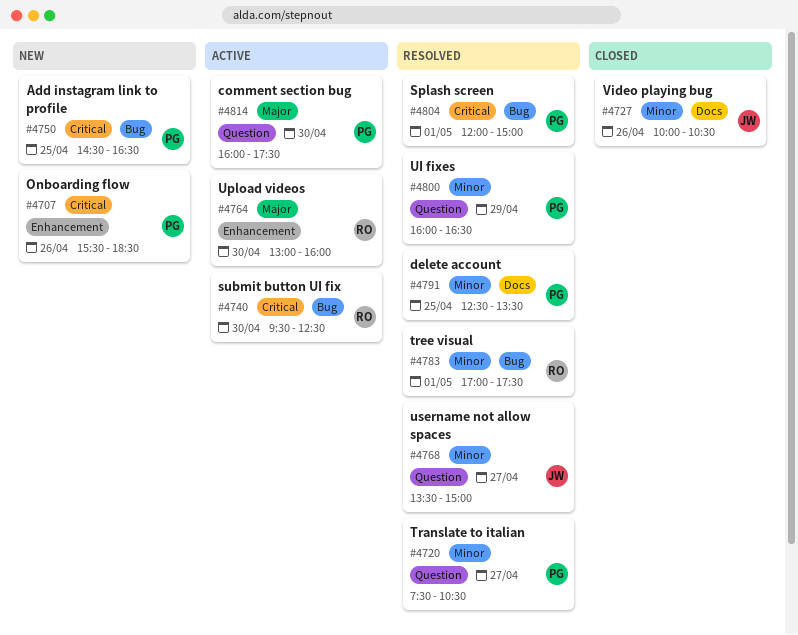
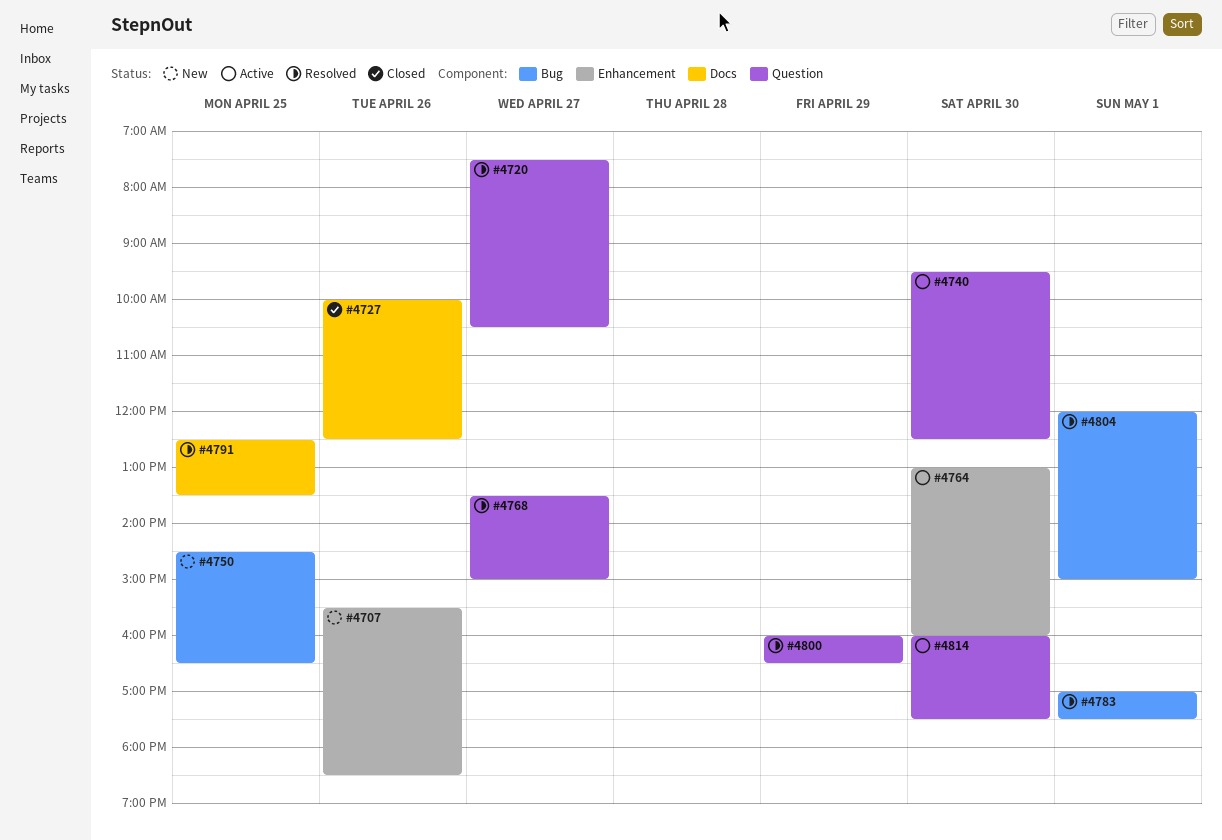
#4727, ends: 10:30 -> 12:30
#4740, label: Bug -> Question

